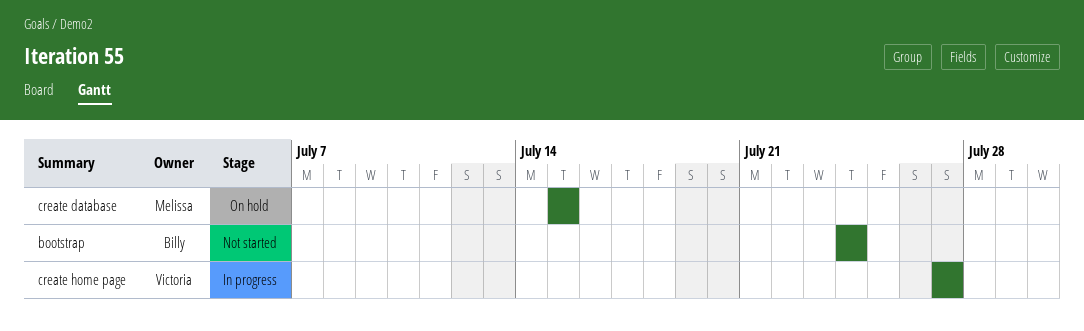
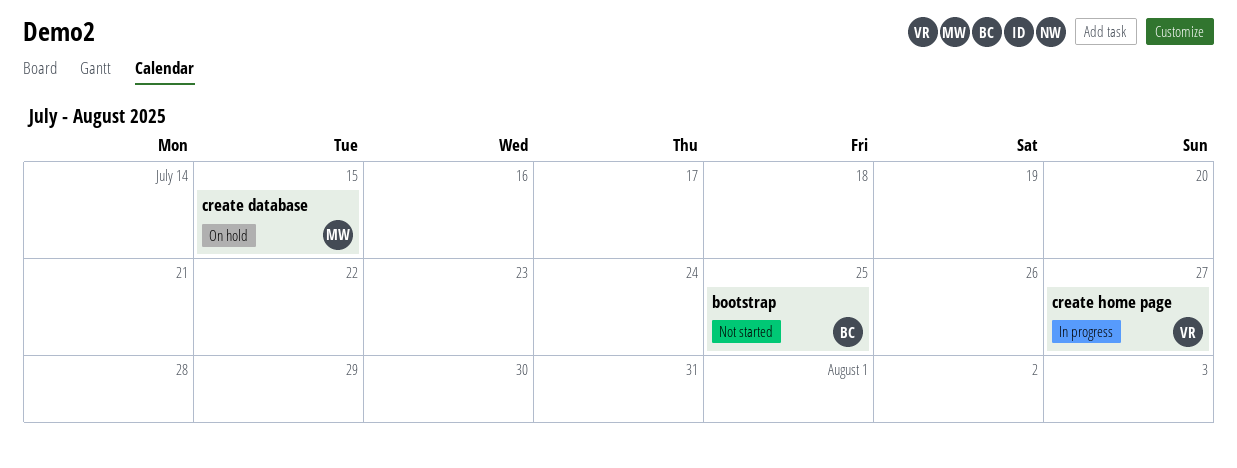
bootstrap, due: Jul 24 -> Jul 25

